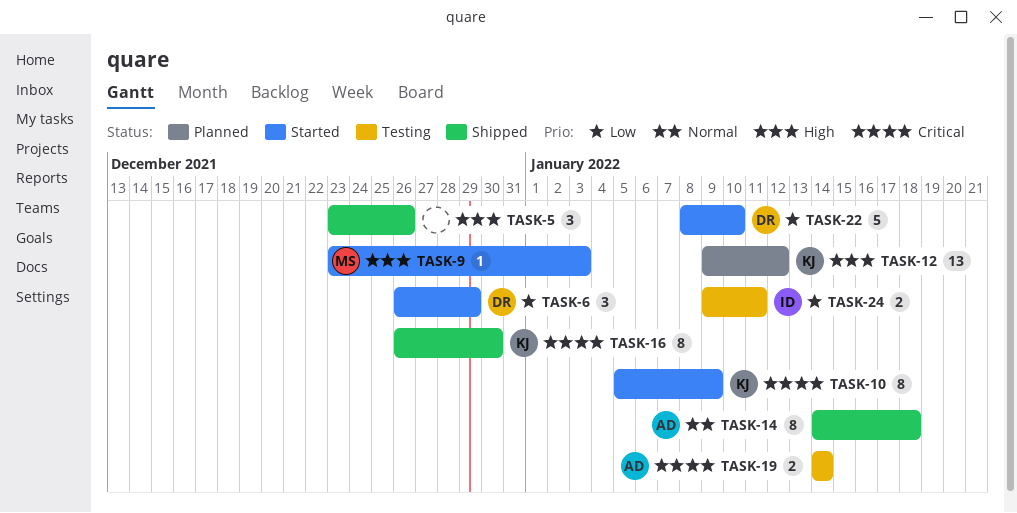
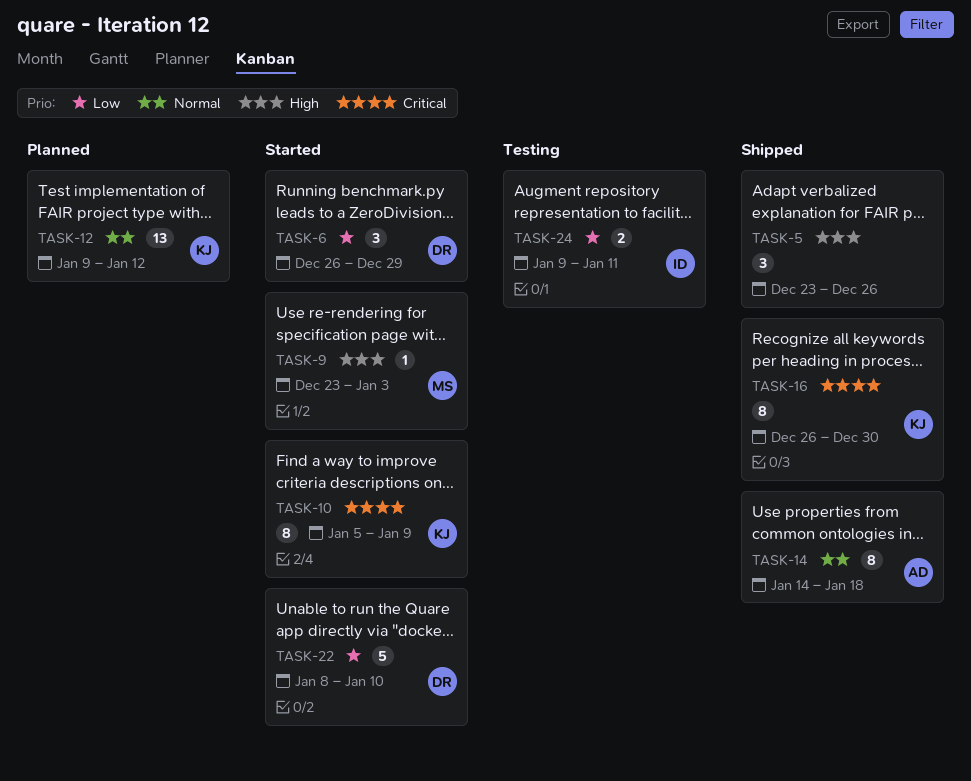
TASK-12, priority: High -> Normal
TASK-19: present -> none

